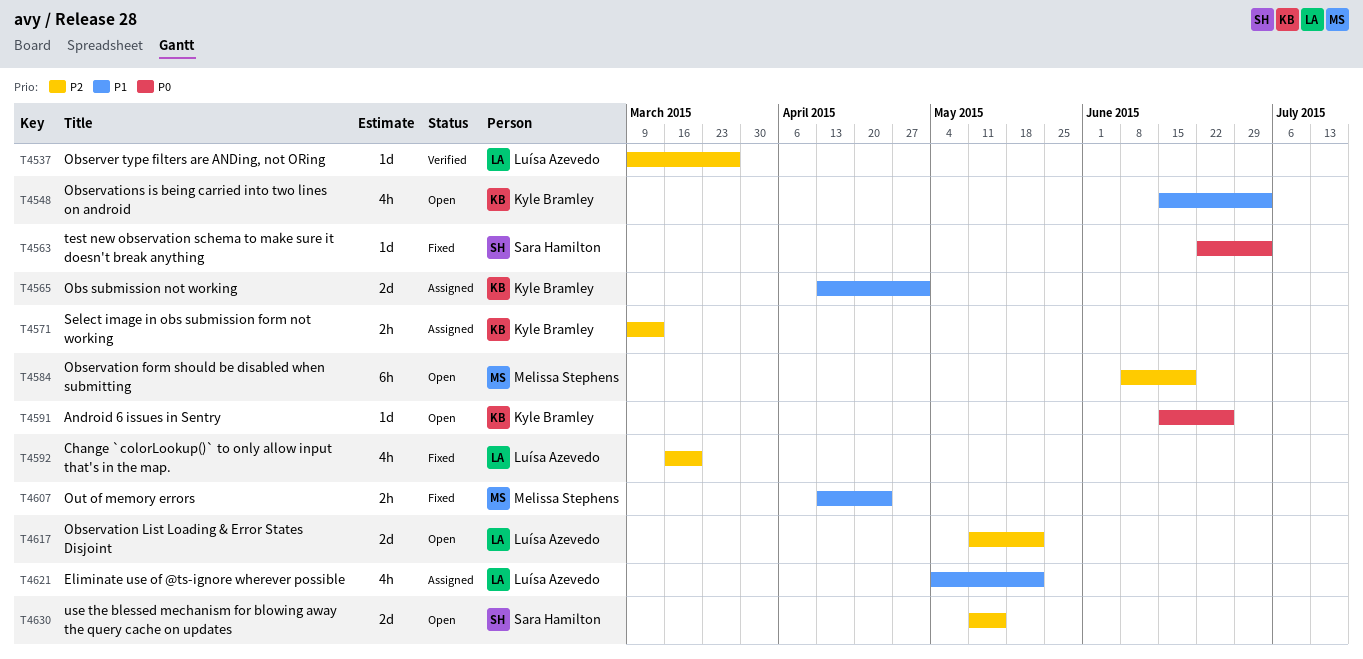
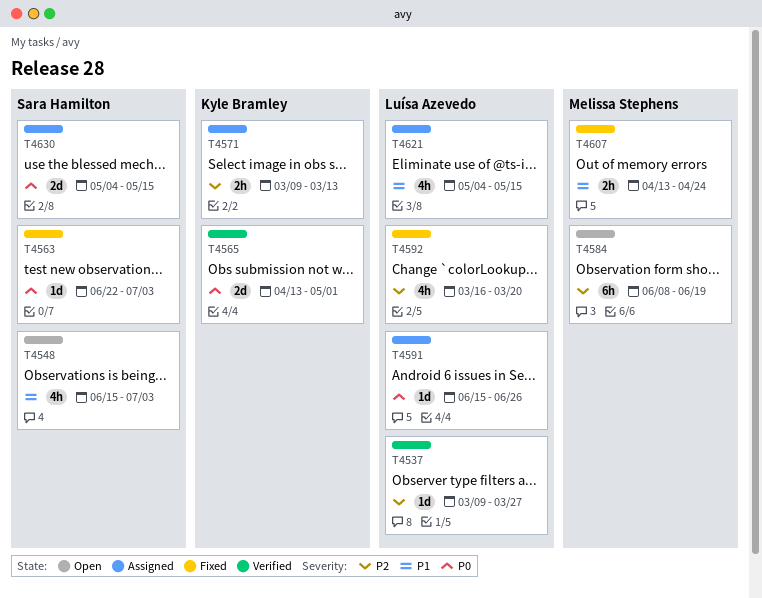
T4548, owner: Kyle Bramley -> Sara Hamilton
T4565, status: Assigned -> Verified
T4565, priority: P1 -> P0
T4591, status: Open -> Assigned
T4591, owner: Kyle Bramley -> Luísa Azevedo
T4617: present -> none
T4621, due: May 22 -> May 15
T4630, status: Open -> Assigned
T4630, priority: P2 -> P0
T4630, start: May 11 -> May 4

